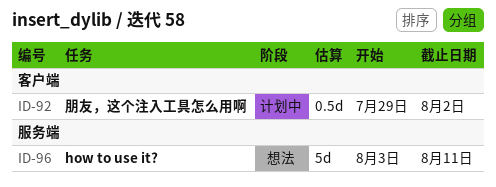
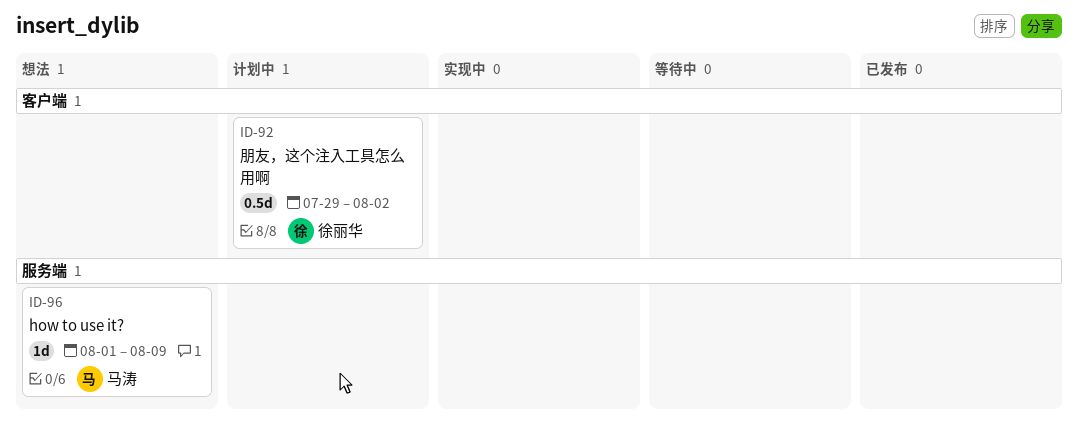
ID-96, estimate: 5d -> 1d
ID-96, start: Aug 3 -> Aug 1
ID-96, due: Aug 11 -> Aug 9

